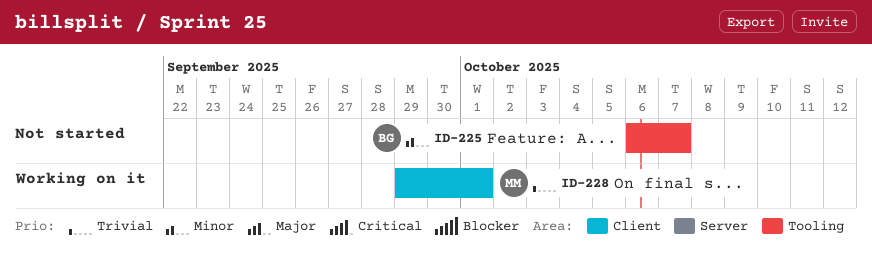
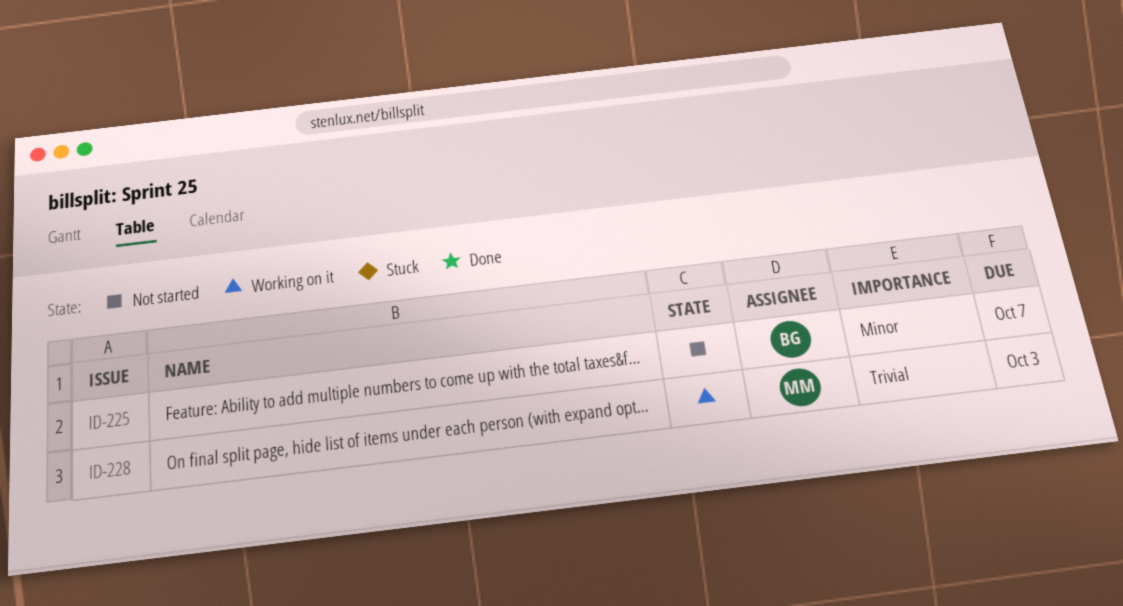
ID-228, due: Oct 1 -> Oct 3

